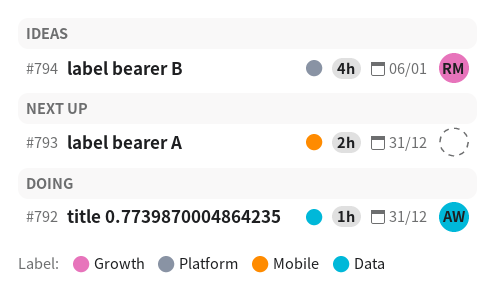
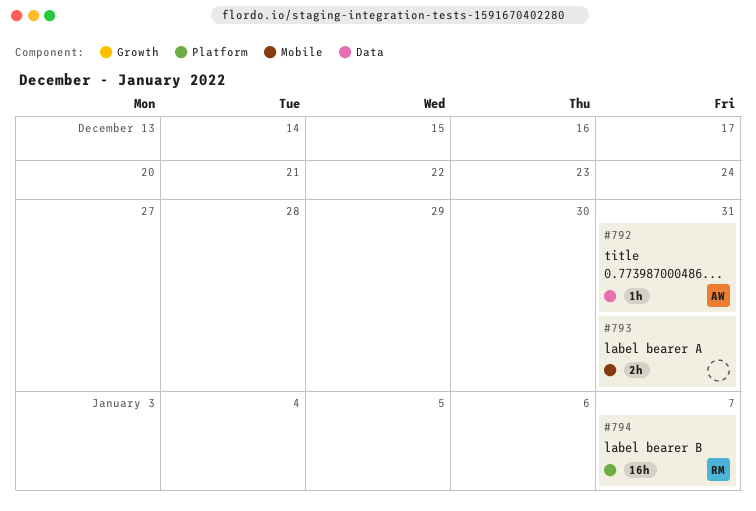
#794, estimate: 4h -> 16h
#794, due: Jan 6 -> Jan 7

